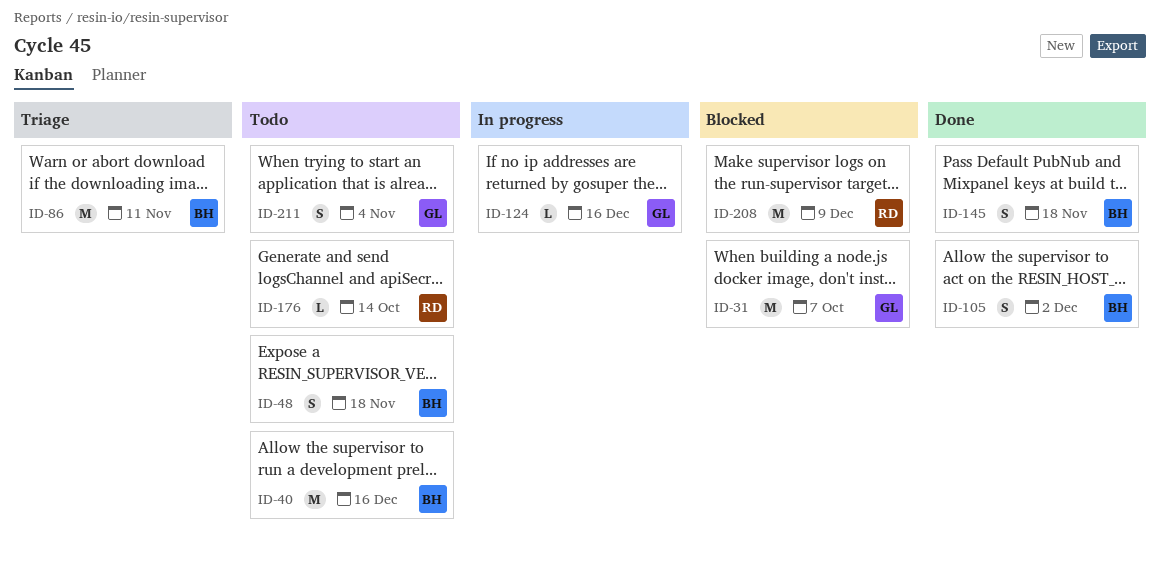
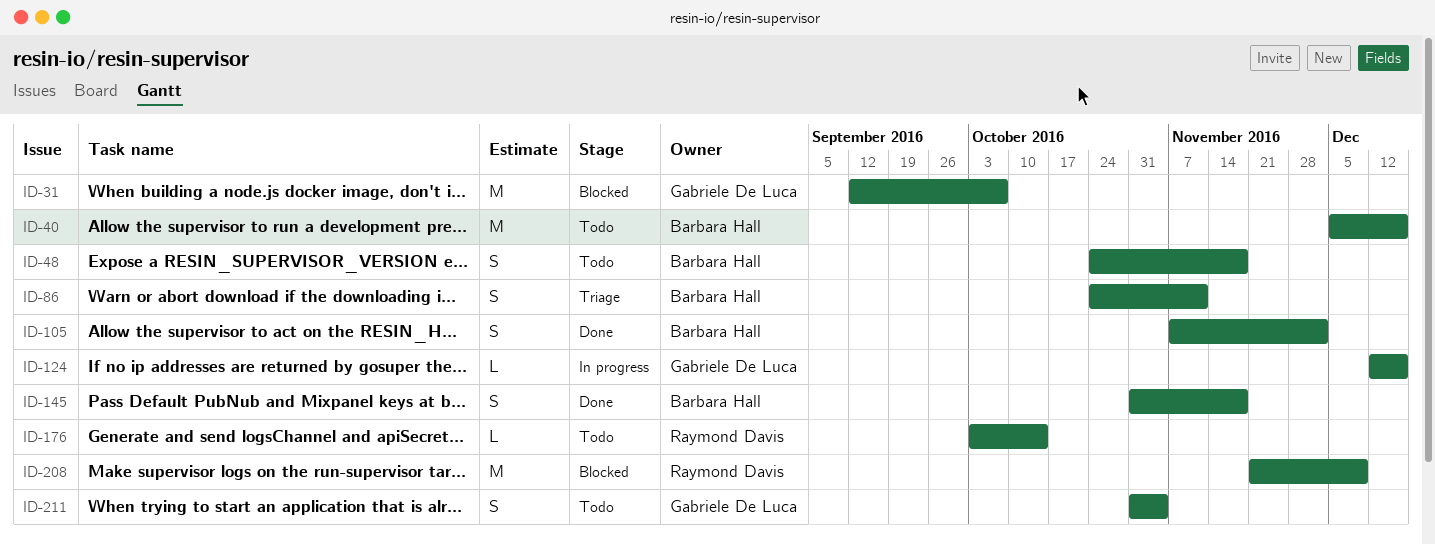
ID-86, estimate: M -> S

